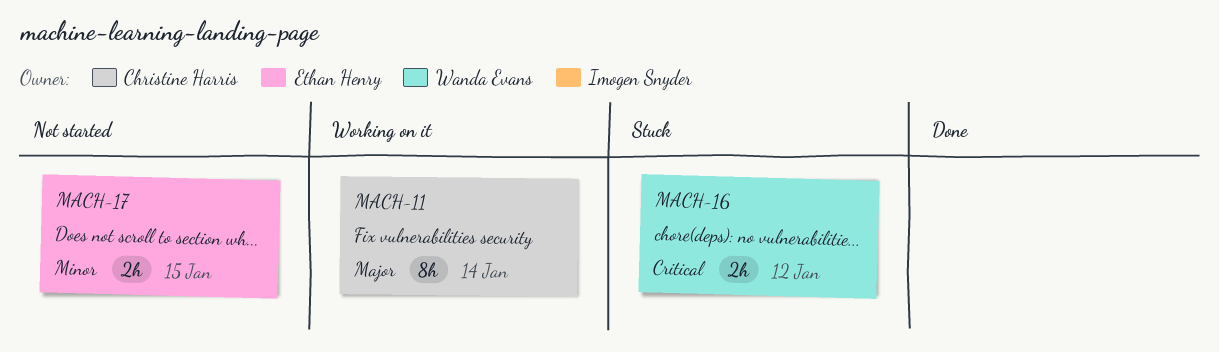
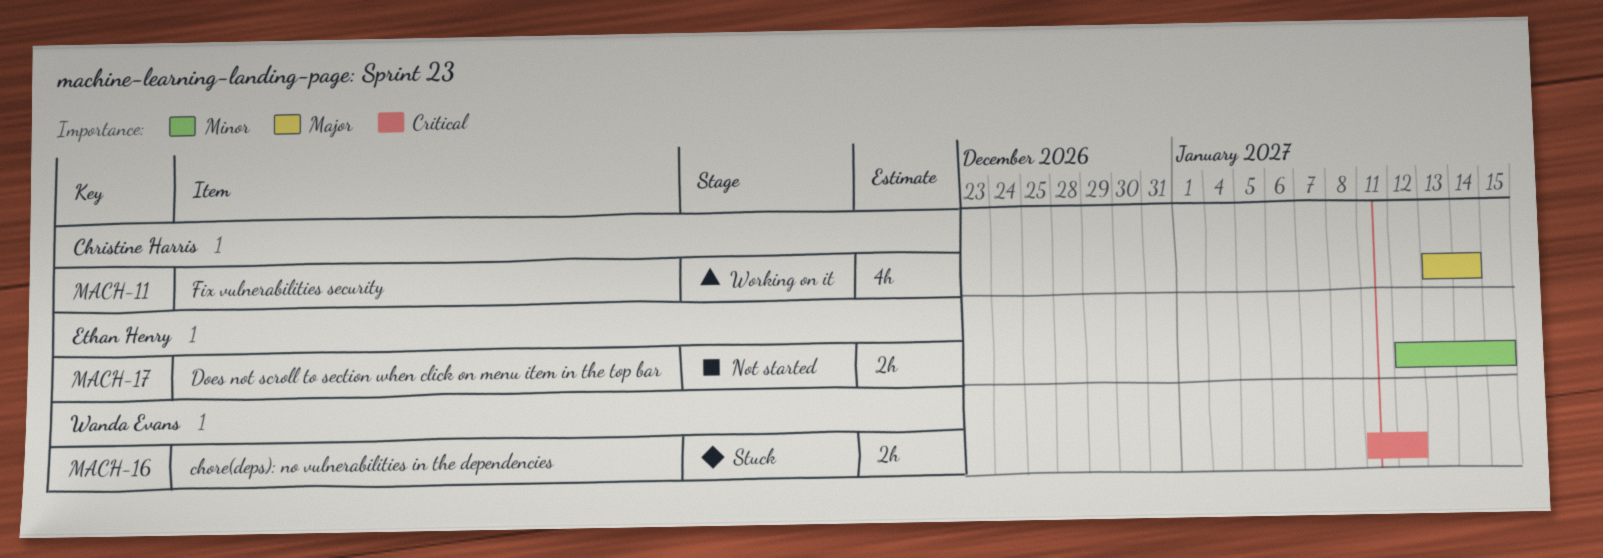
MACH-11, estimate: 8h -> 4h

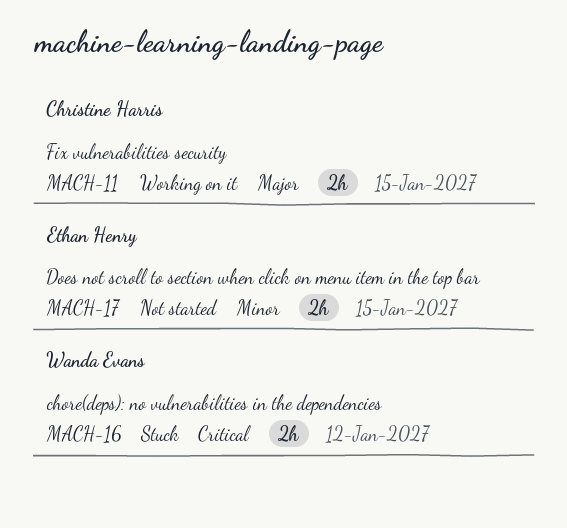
MACH-11, estimate: 4h -> 2h
MACH-11, due: Jan 14 -> Jan 15

